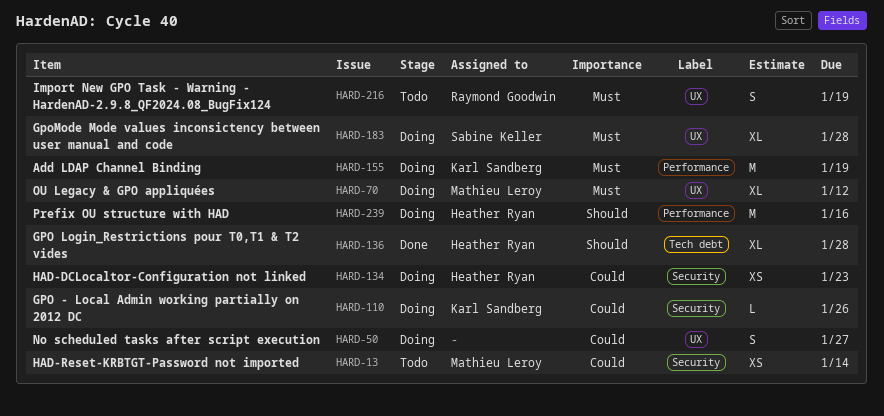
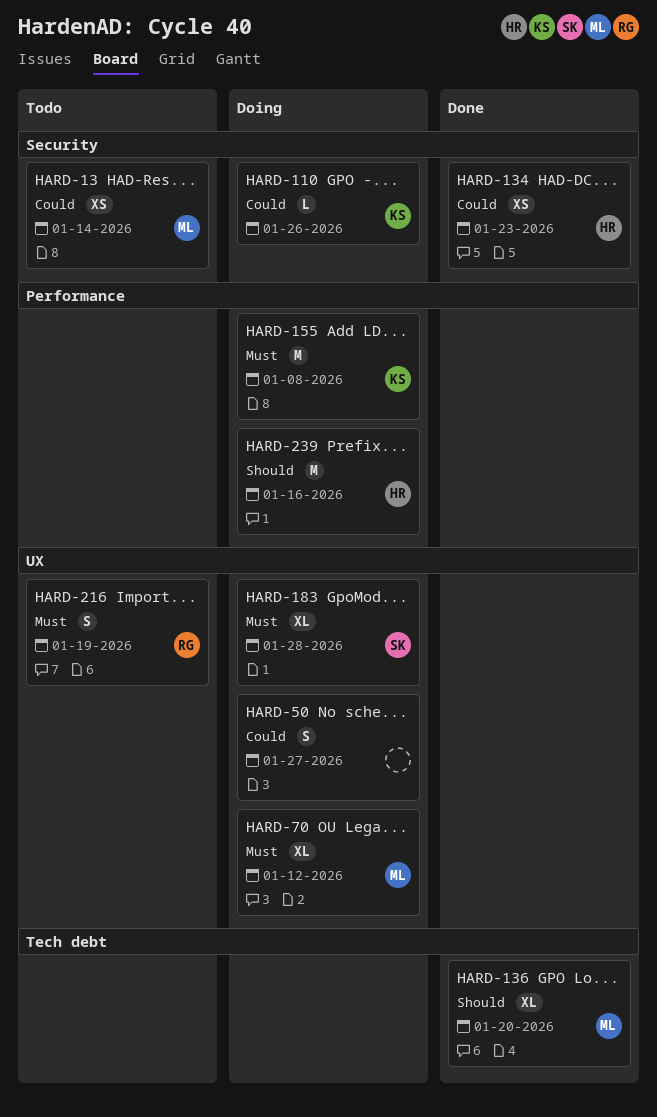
HARD-134, status: Doing -> Done
HARD-136, owner: Heather Ryan -> Mathieu Leroy
HARD-136, due: Jan 28 -> Jan 20
HARD-155, due: Jan 19 -> Jan 8

